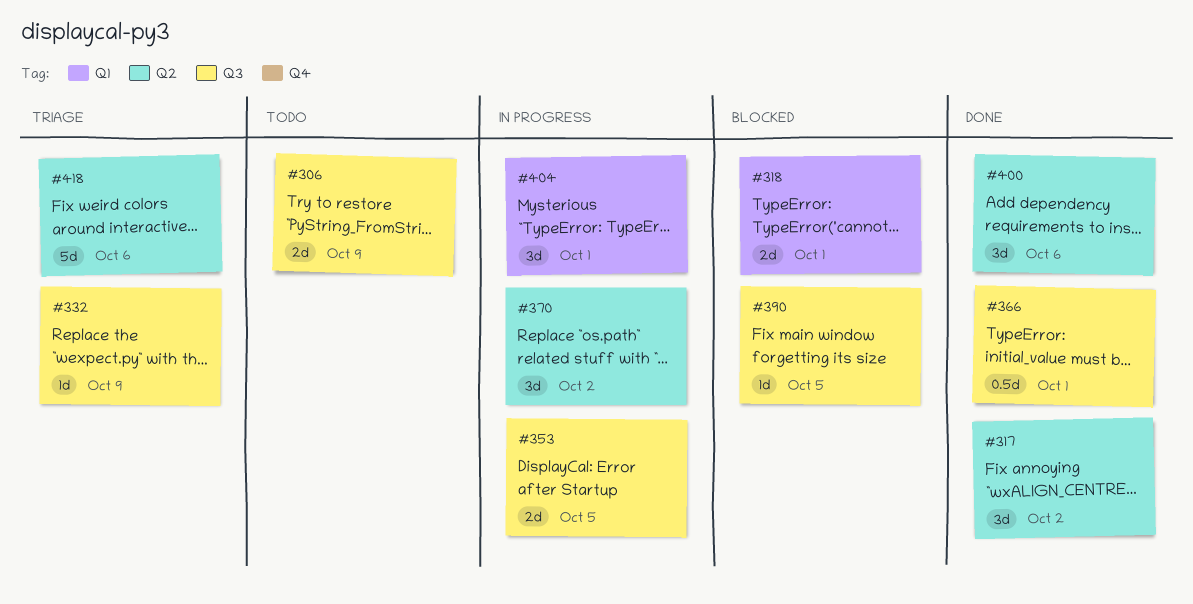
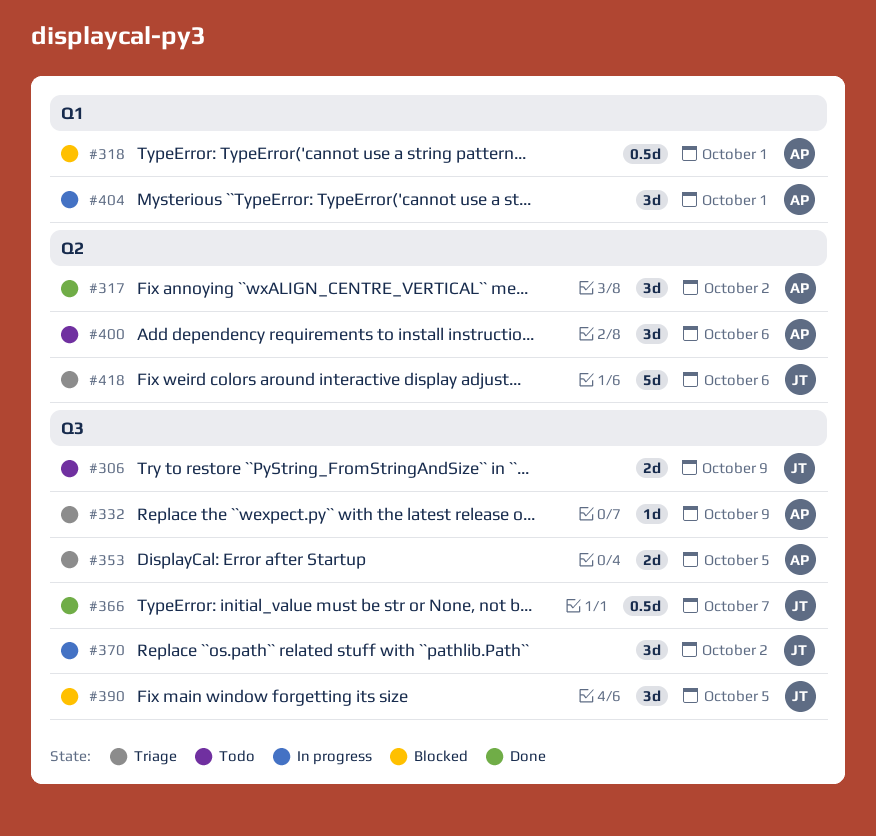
#318, estimate: 2d -> 0.5d
#353, status: In progress -> Triage
#366, due: Oct 1 -> Oct 7
#370, label: Q2 -> Q3
#390, estimate: 1d -> 3d
#400, status: Done -> Todo

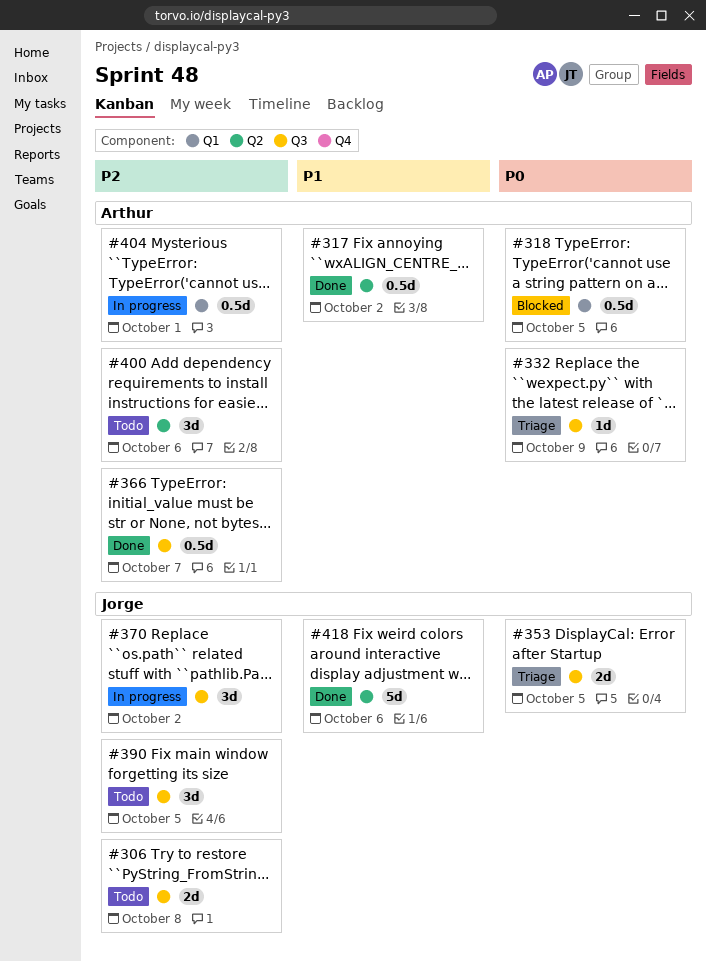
#306, due: Oct 9 -> Oct 8
#317, estimate: 3d -> 0.5d
#318, due: Oct 1 -> Oct 5
#353, owner: Arthur -> Jorge
#366, owner: Jorge -> Arthur
#390, status: Blocked -> Todo
#404, estimate: 3d -> 0.5d
#418, status: Triage -> Done

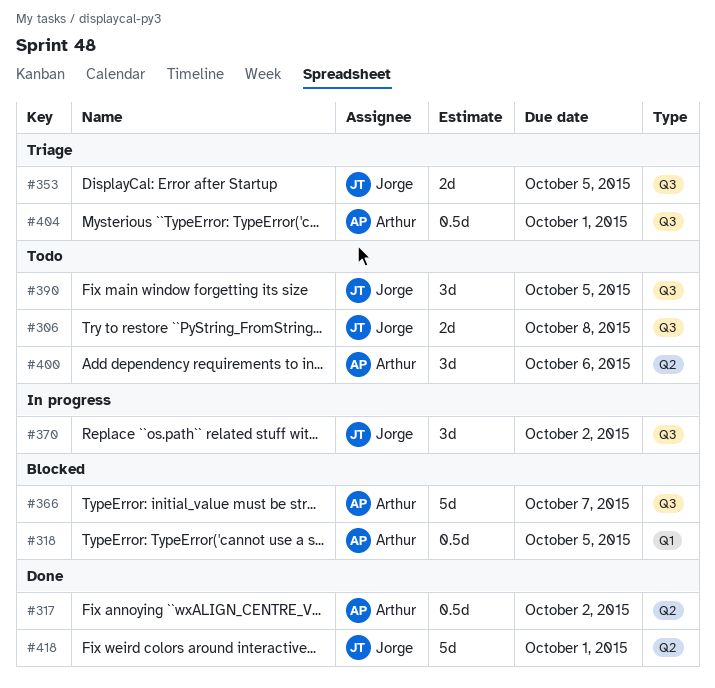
#332: present -> none
#366, status: Done -> Blocked
#366, estimate: 0.5d -> 5d
#404, status: In progress -> Triage
#404, label: Q1 -> Q3
#418, due: Oct 6 -> Oct 1

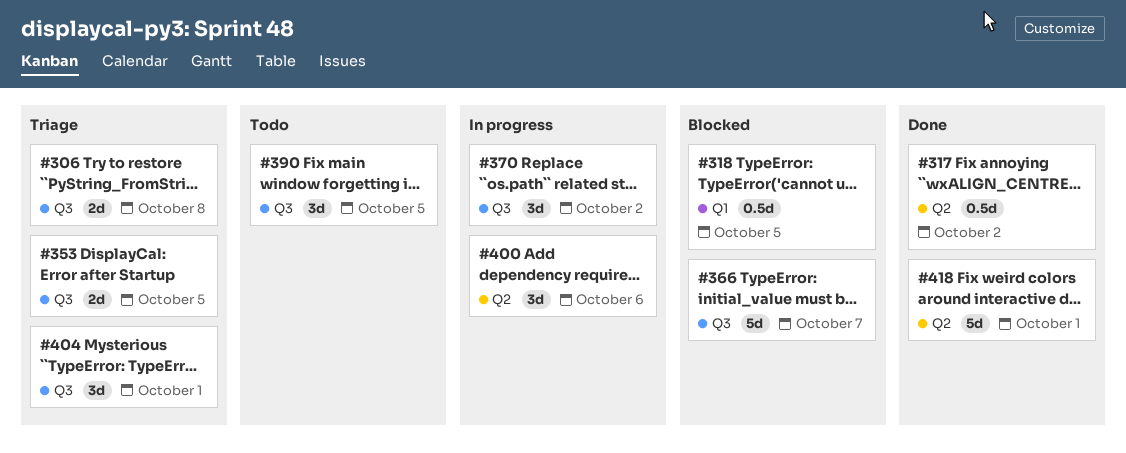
#306, status: Todo -> Triage
#400, status: Todo -> In progress
#404, estimate: 0.5d -> 3d

